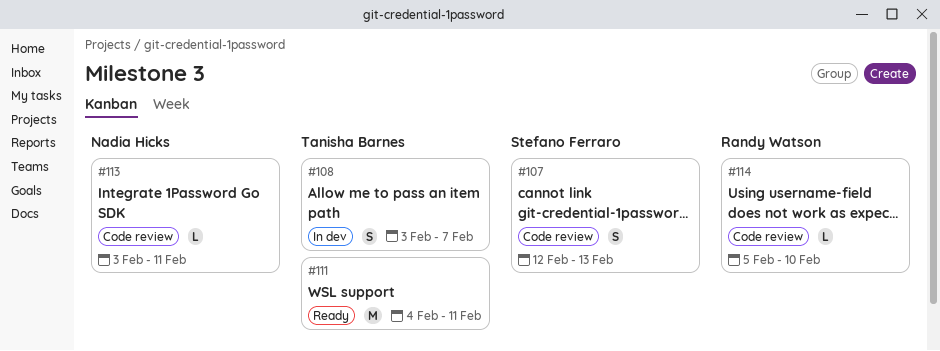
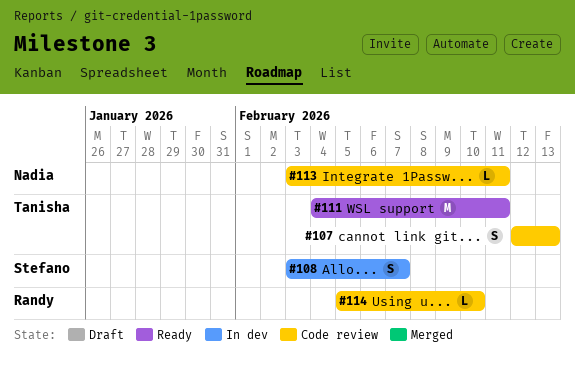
#107, owner: Stefano Ferraro -> Tanisha Barnes
#108, owner: Tanisha Barnes -> Stefano Ferraro

